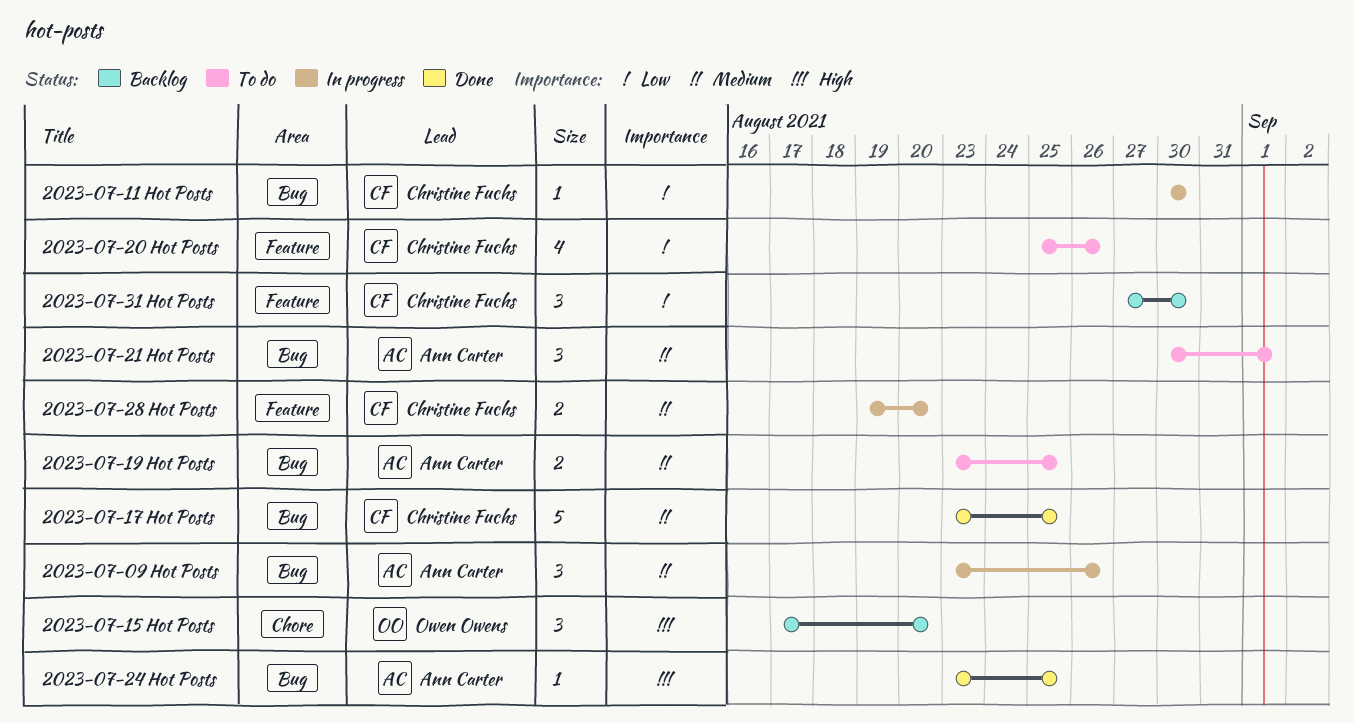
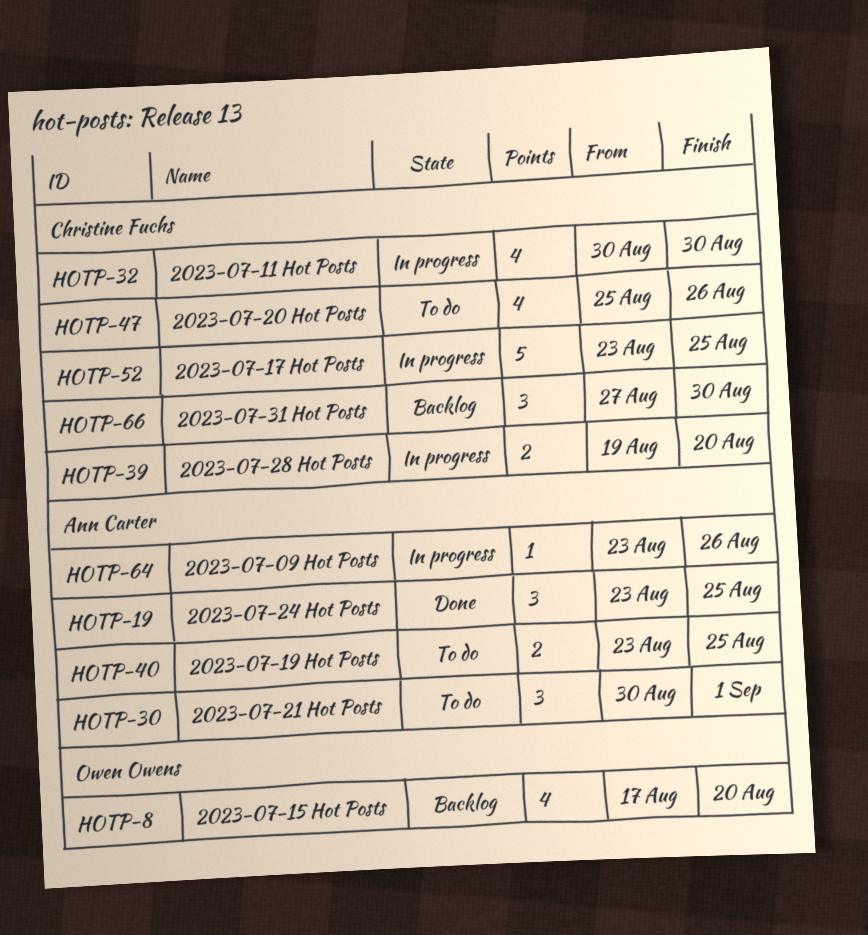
2023-07-09 Hot Posts, estimate: 3 -> 1
2023-07-11 Hot Posts, estimate: 1 -> 4
2023-07-15 Hot Posts, estimate: 3 -> 4
2023-07-17 Hot Posts, status: Done -> In progress
2023-07-24 Hot Posts, estimate: 1 -> 3

